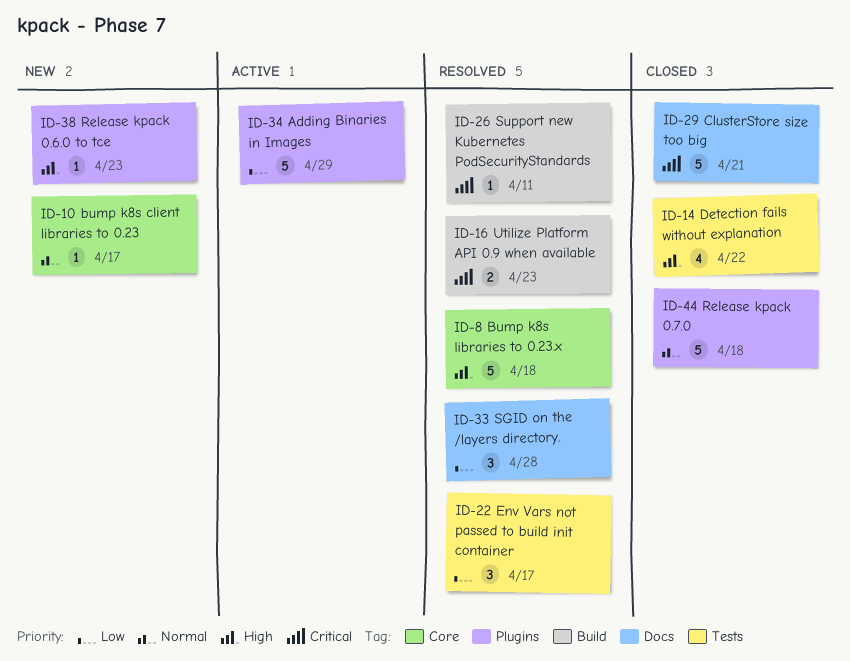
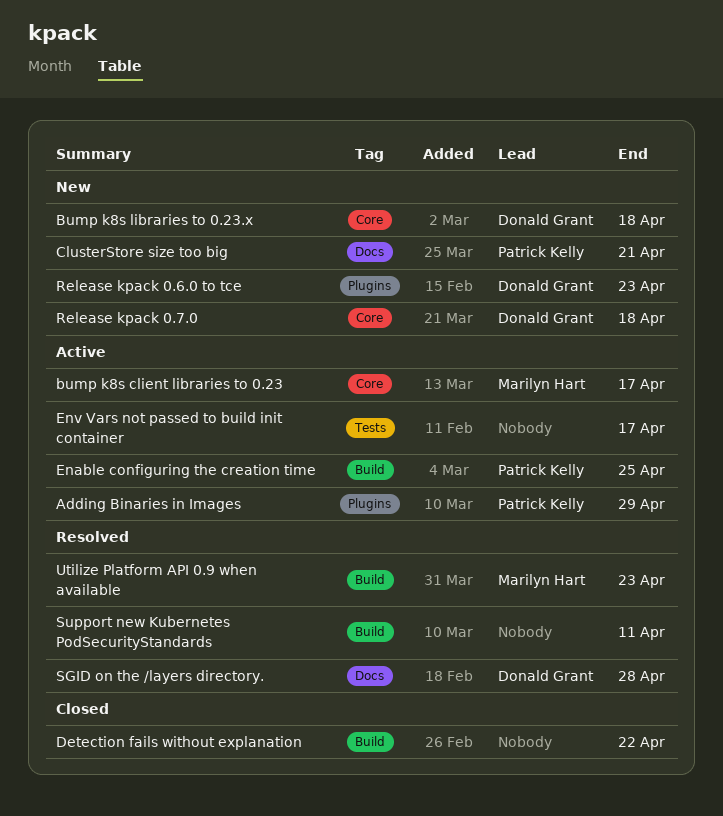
bump k8s client libraries to 0.23, status: New -> Active
Bump k8s libraries to 0.23.x, status: Resolved -> New
ClusterStore size too big, status: Closed -> New
Detection fails without explanation, label: Tests -> Build
Enable configuring the creation time: none -> present
Env Vars not passed to build init container, status: Resolved -> Active
Release kpack 0.7.0, status: Closed -> New
Release kpack 0.7.0, label: Plugins -> Core

